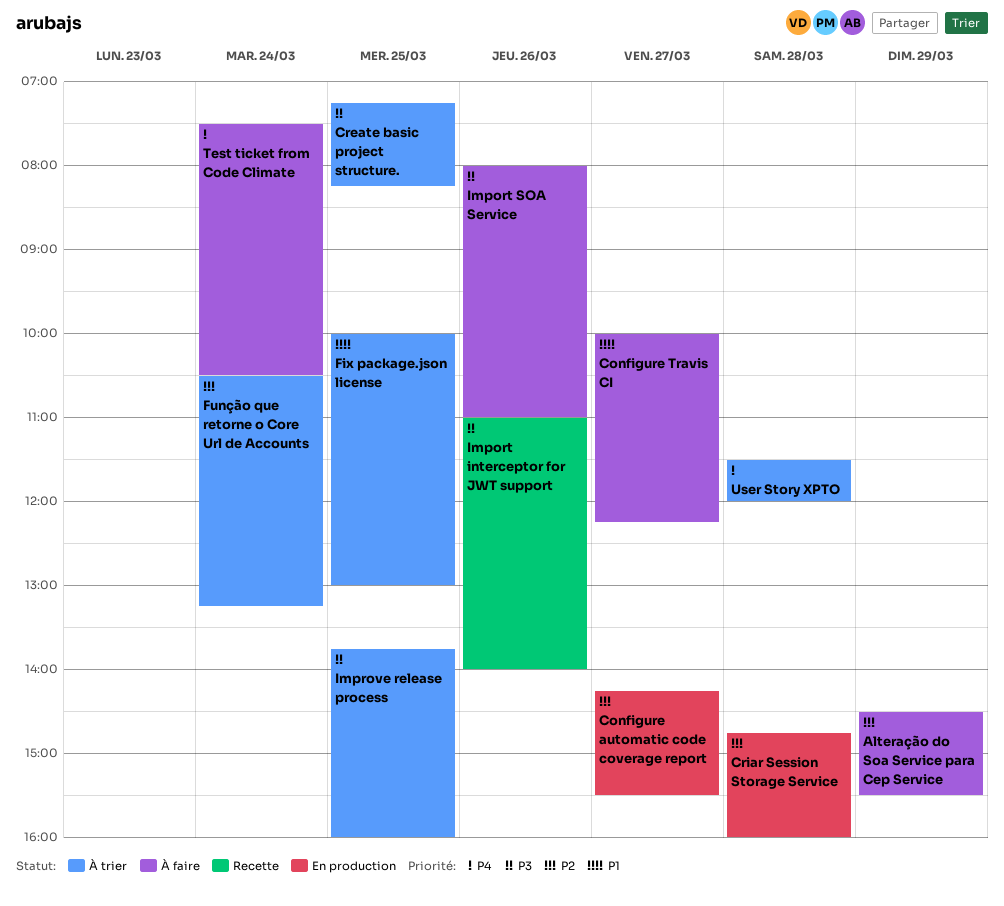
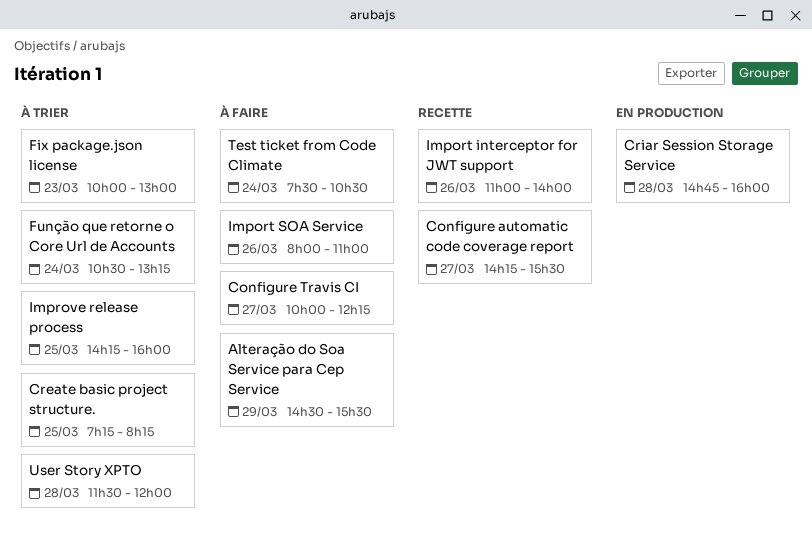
Configure automatic code coverage report, status: En production -> Recette
Fix package.json license, day: Mar 25 -> Mar 23
Improve release process, begins: 13:45 -> 14:15

